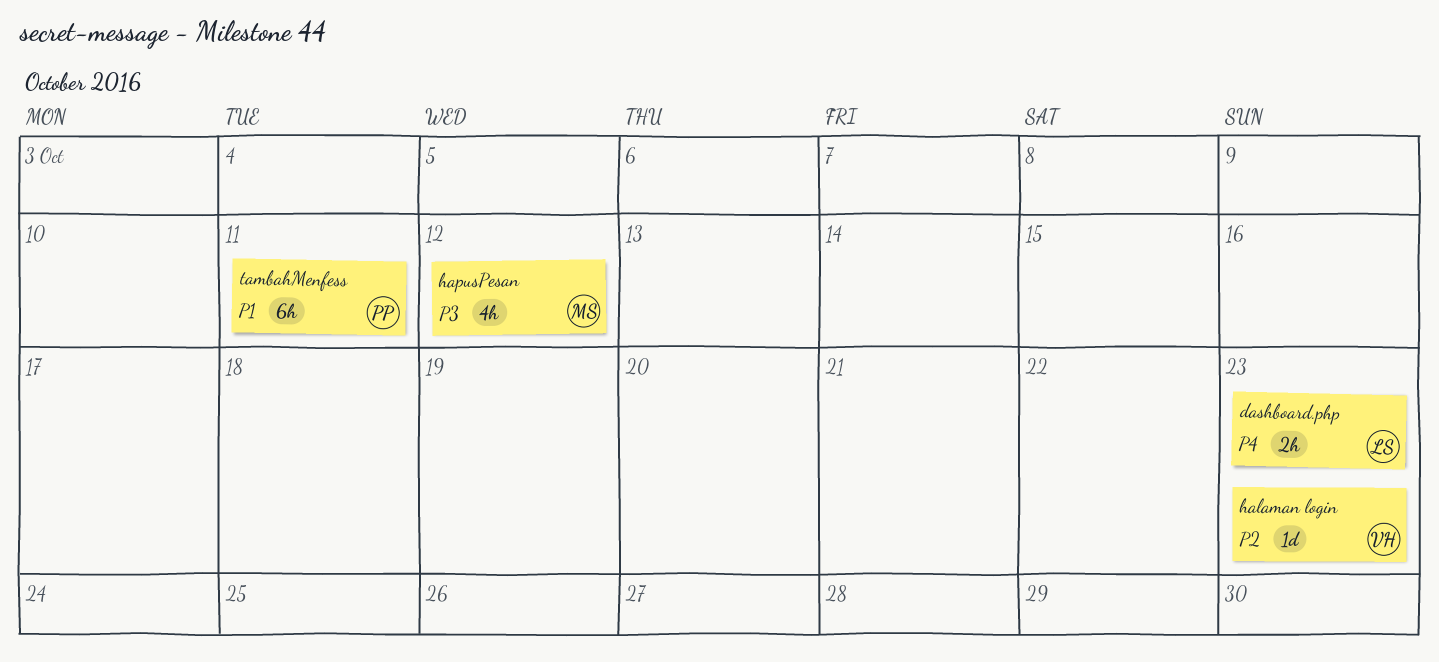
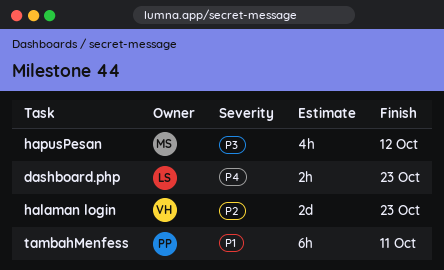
halaman login, estimate: 1d -> 2d

